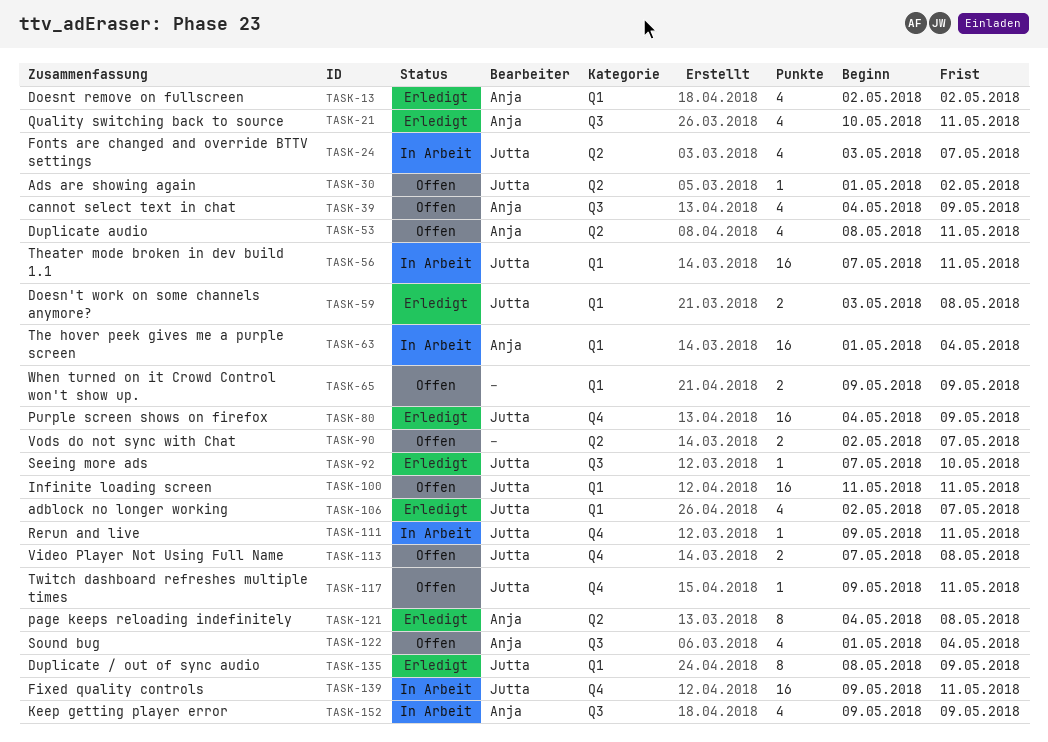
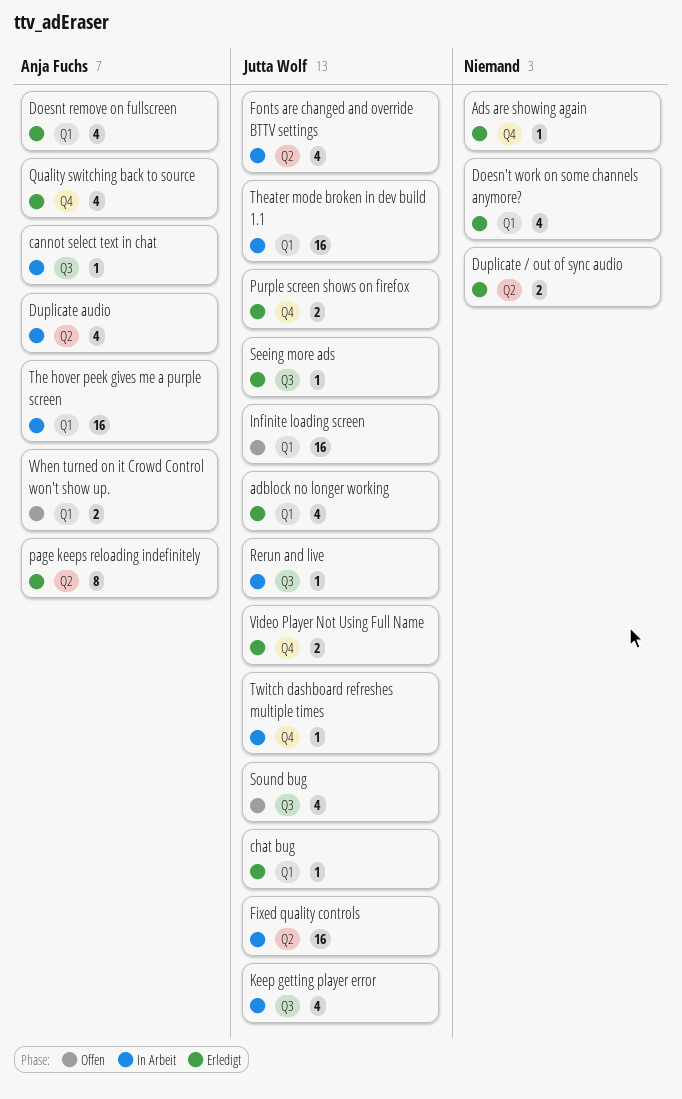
Ads are showing again, status: Offen -> Erledigt
Ads are showing again, owner: Jutta Wolf -> none
Ads are showing again, label: Q2 -> Q4
cannot select text in chat, status: Offen -> In Arbeit
cannot select text in chat, estimate: 4 -> 1
chat bug: none -> present
Doesn't work on some channels anymore?, owner: Jutta Wolf -> none
Doesn't work on some channels anymore?, estimate: 2 -> 4
Duplicate / out of sync audio, owner: Jutta Wolf -> none
Duplicate / out of sync audio, label: Q1 -> Q2
Duplicate / out of sync audio, estimate: 8 -> 2
Duplicate audio, status: Offen -> In Arbeit
Fixed quality controls, label: Q4 -> Q2
Keep getting player error, owner: Anja Fuchs -> Jutta Wolf
Purple screen shows on firefox, estimate: 16 -> 2
Quality switching back to source, label: Q3 -> Q4
Rerun and live, label: Q4 -> Q3
Sound bug, owner: Anja Fuchs -> Jutta Wolf
Twitch dashboard refreshes multiple times, status: Offen -> In Arbeit
Video Player Not Using Full Name, status: Offen -> Erledigt
Vods do not sync with Chat: present -> none
When turned on it Crowd Control won't show up., owner: none -> Anja Fuchs

